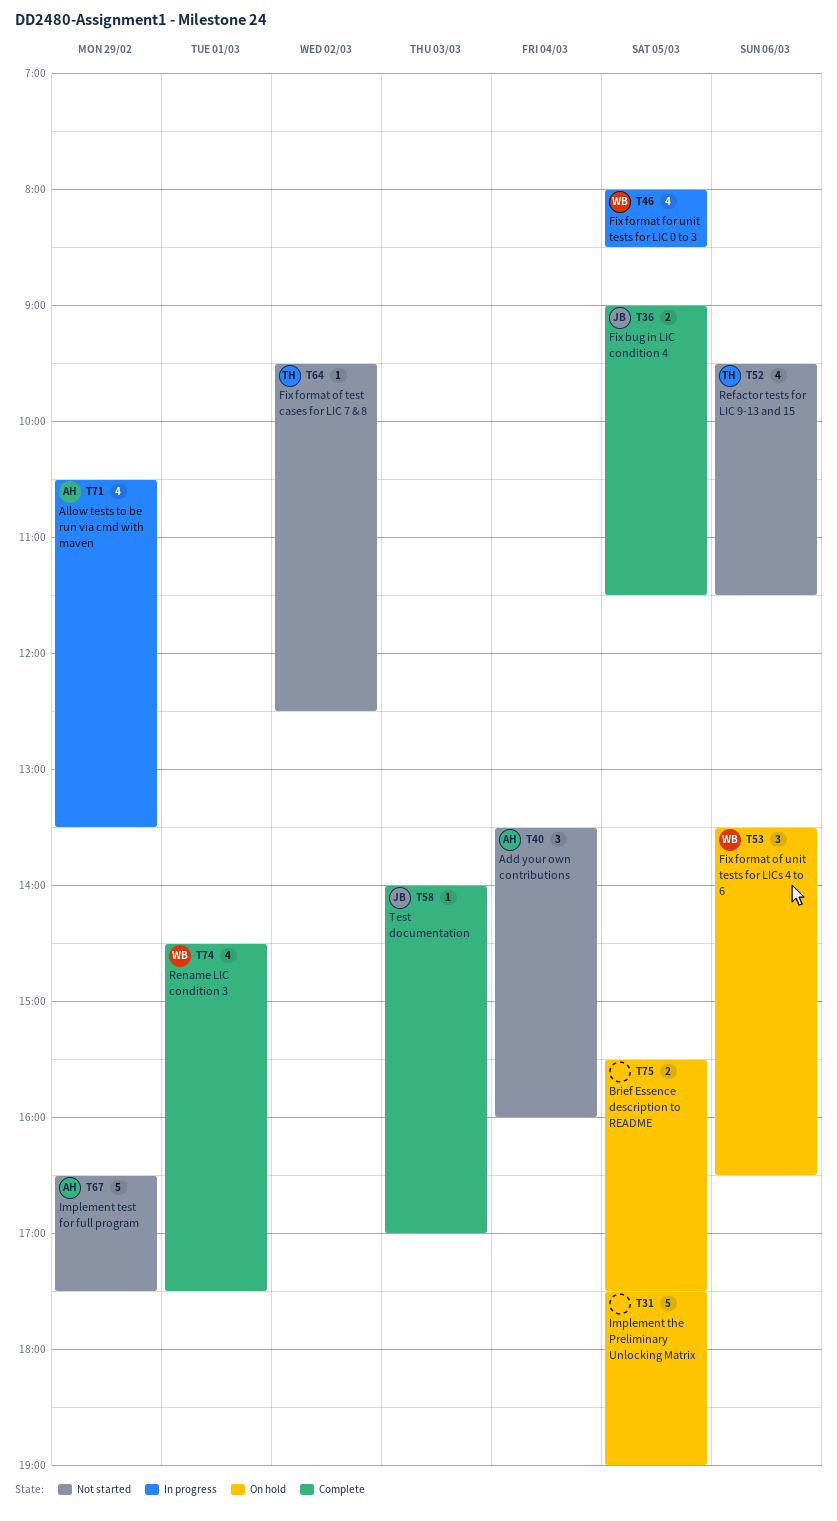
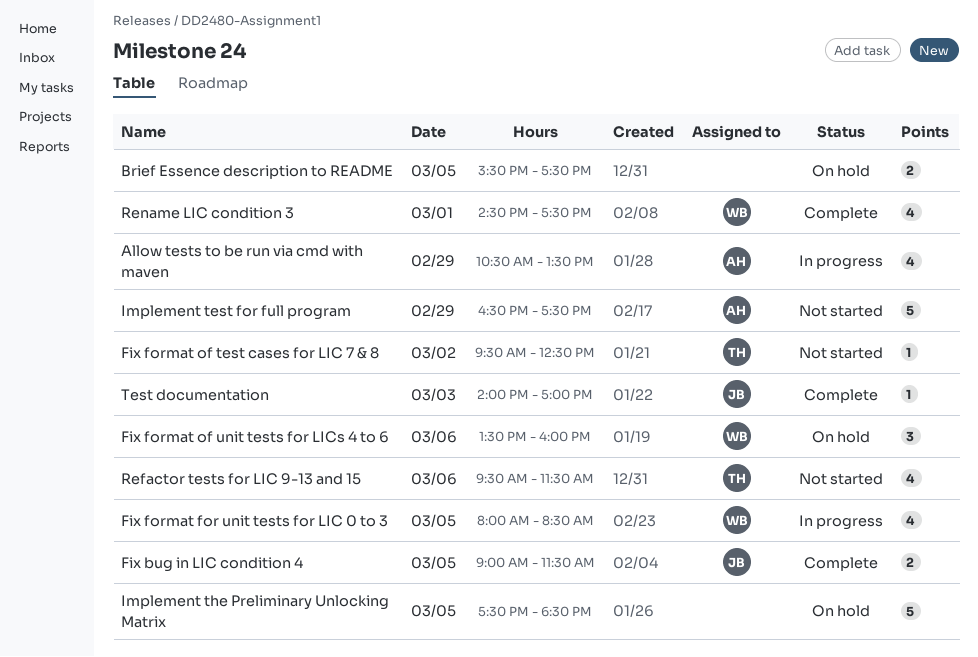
Add your own contributions: present -> none
Fix format of unit tests for LICs 4 to 6, ends: 16:30 -> 16:00
Implement the Preliminary Unlocking Matrix, ends: 19:00 -> 18:30

